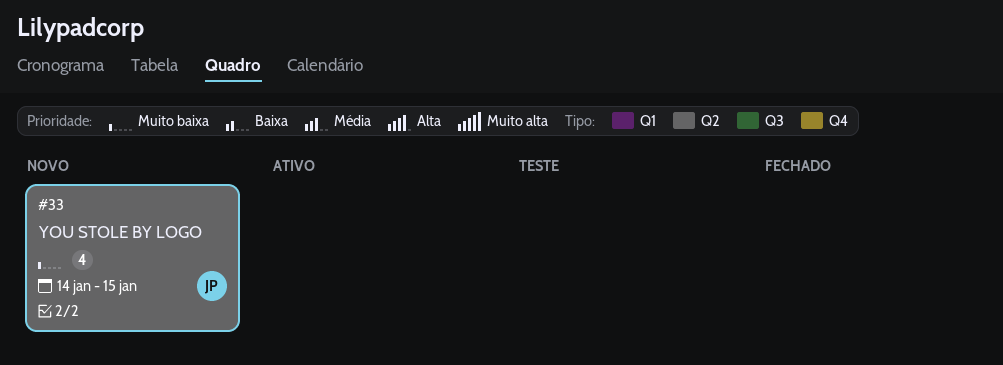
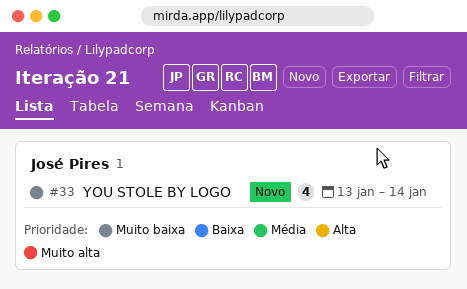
#33, start: Jan 14 -> Jan 13
#33, due: Jan 15 -> Jan 14

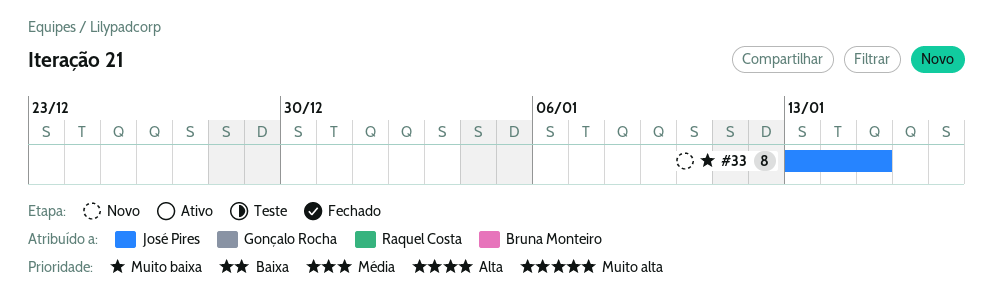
#33, estimate: 4 -> 8
#33, due: Jan 14 -> Jan 15

